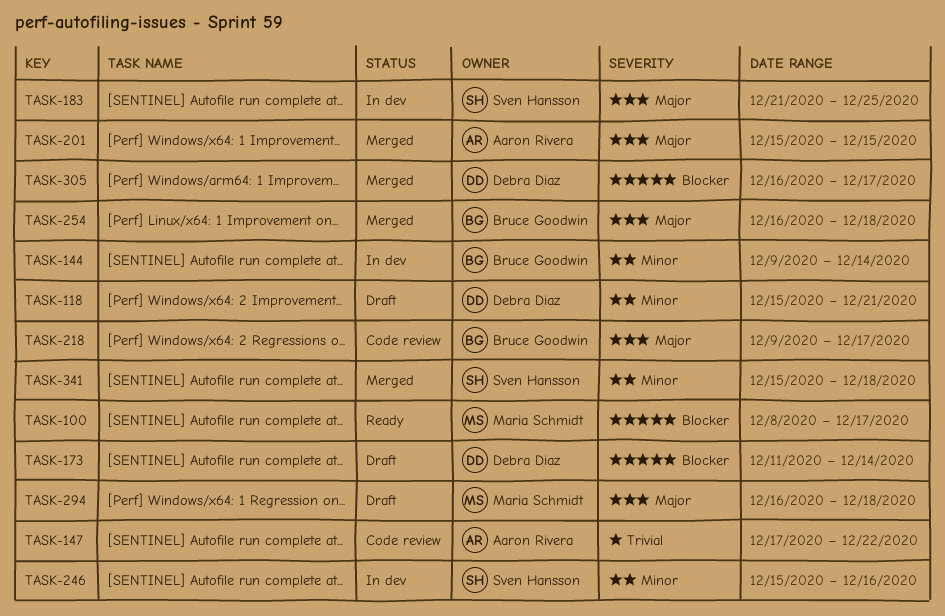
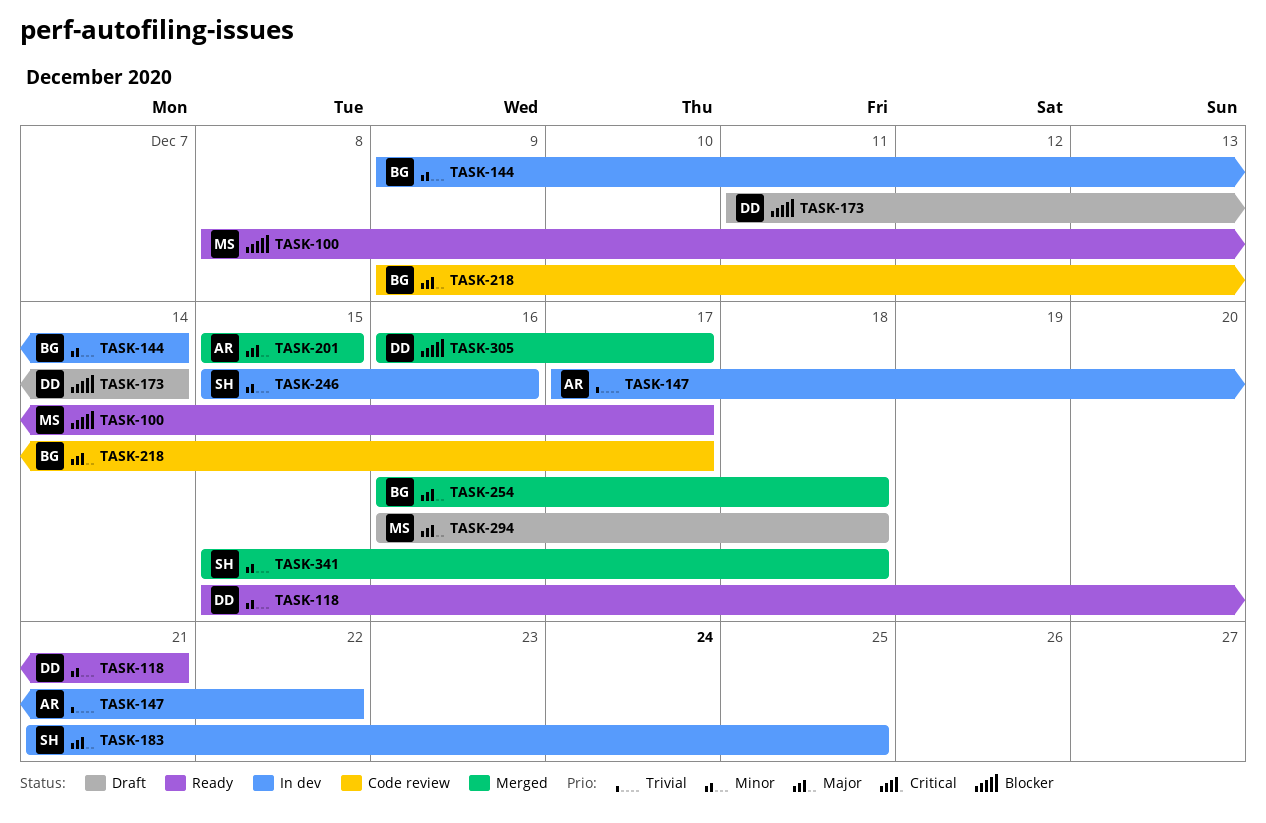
TASK-118, status: Draft -> Ready
TASK-147, status: Code review -> In dev

